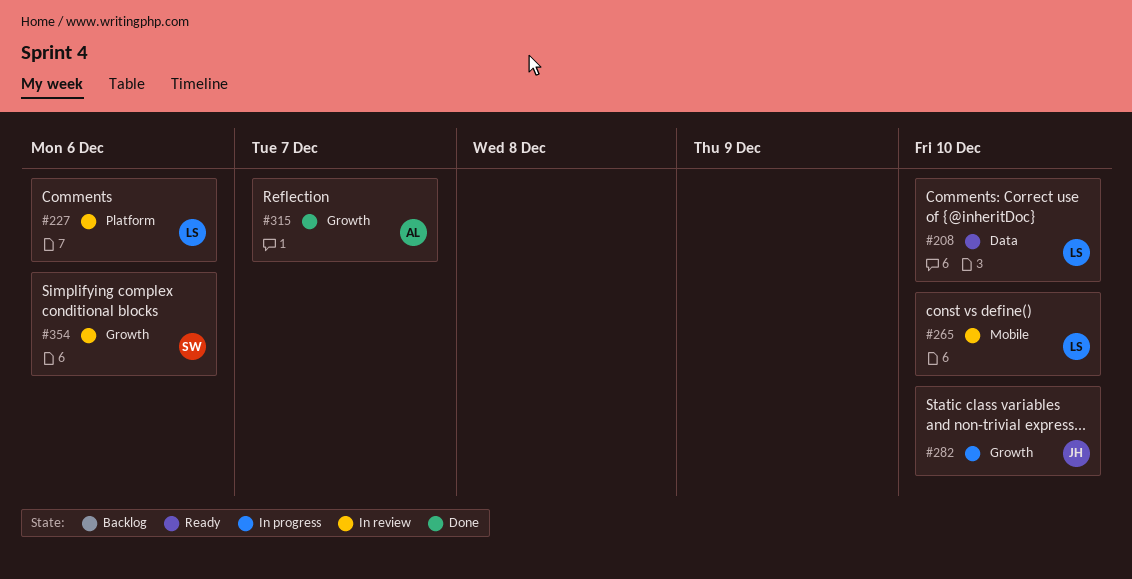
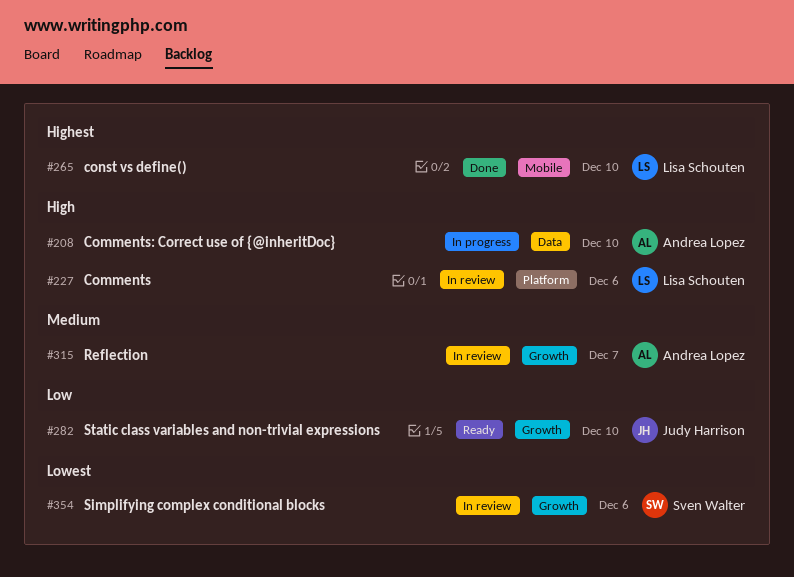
#208, status: Ready -> In progress
#208, owner: Lisa Schouten -> Andrea Lopez
#265, status: In review -> Done
#282, status: In progress -> Ready
#315, status: Done -> In review

